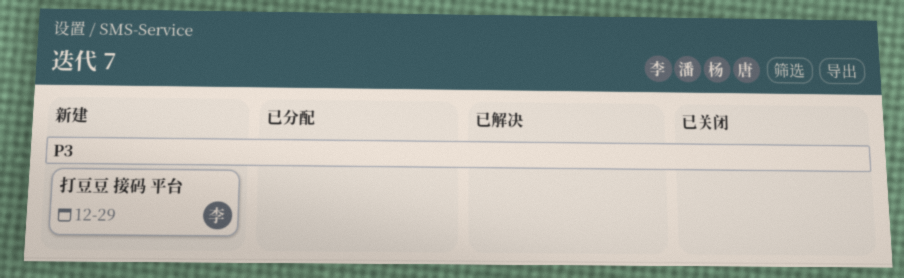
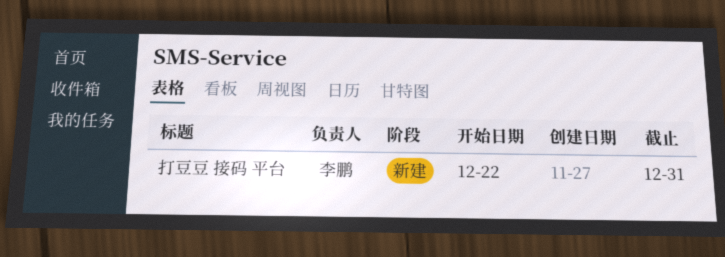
打豆豆 接码 平台, due: Dec 29 -> Dec 31

